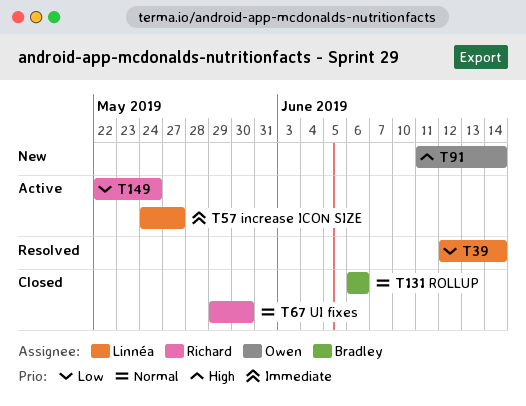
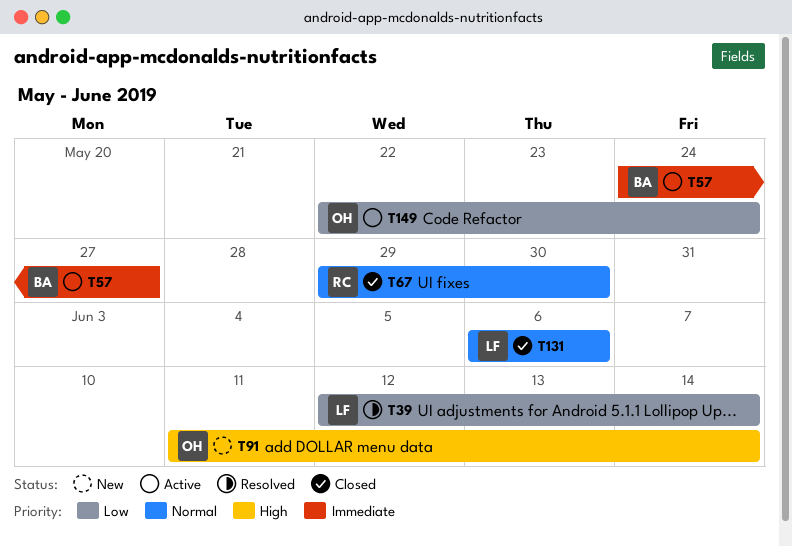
T57, owner: Linnéa -> Bradley
T131, owner: Bradley -> Linnéa
T149, owner: Richard -> Owen

